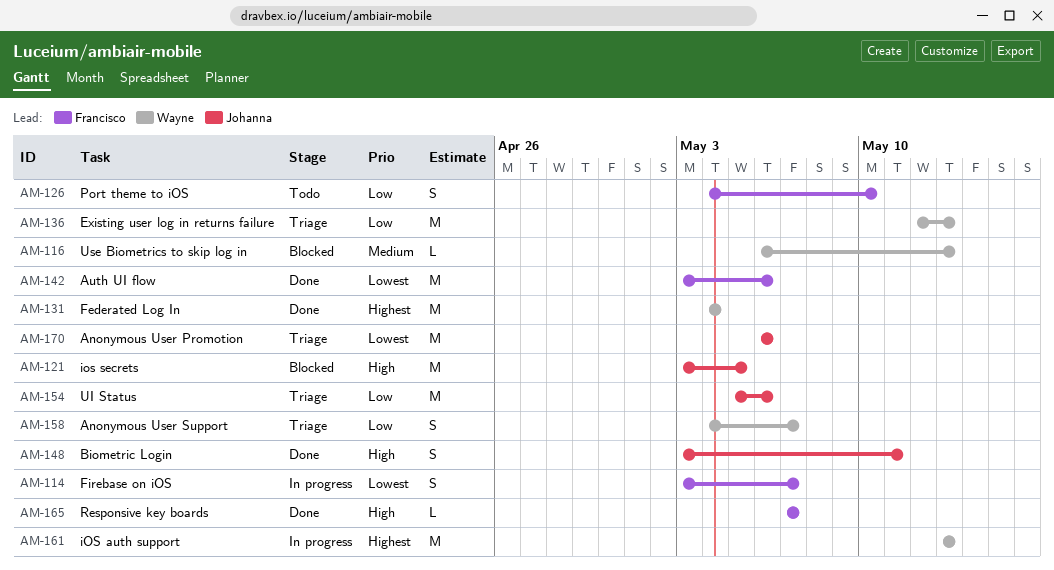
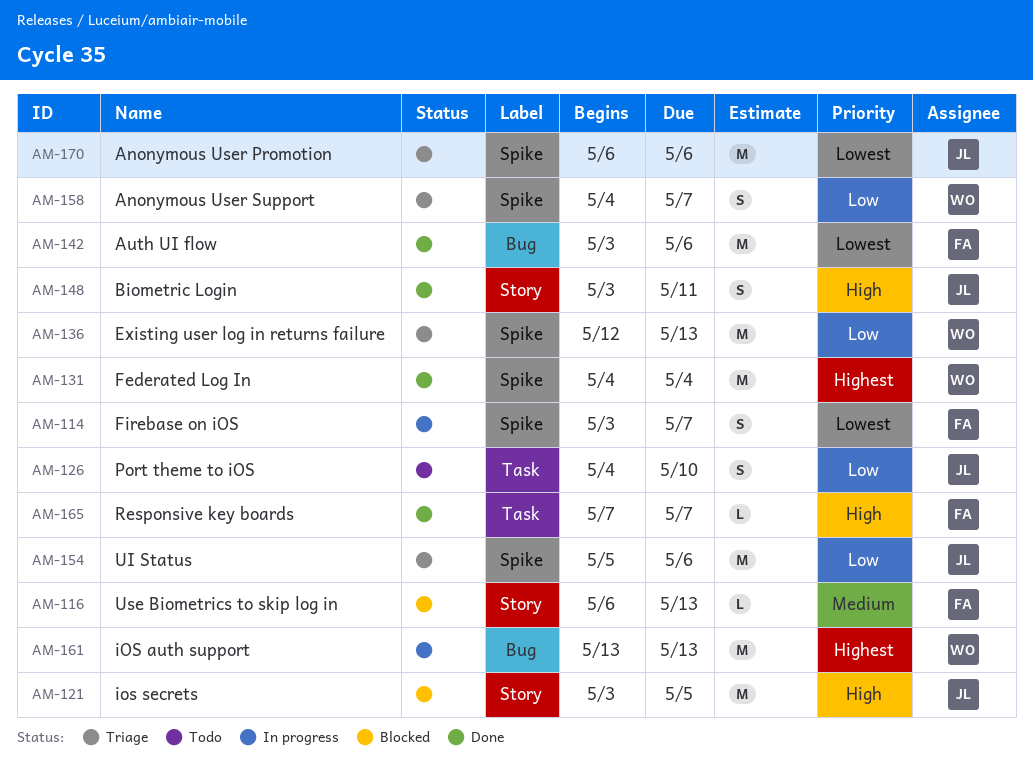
AM-116, owner: Wayne -> Francisco
AM-126, owner: Francisco -> Johanna

